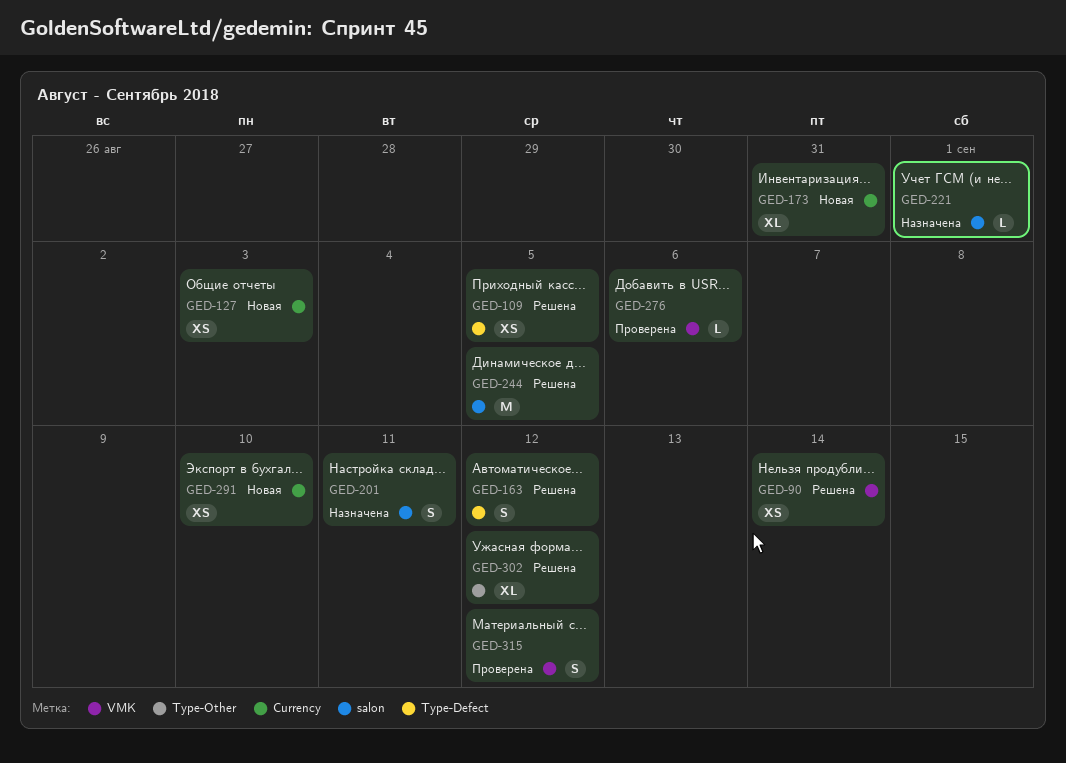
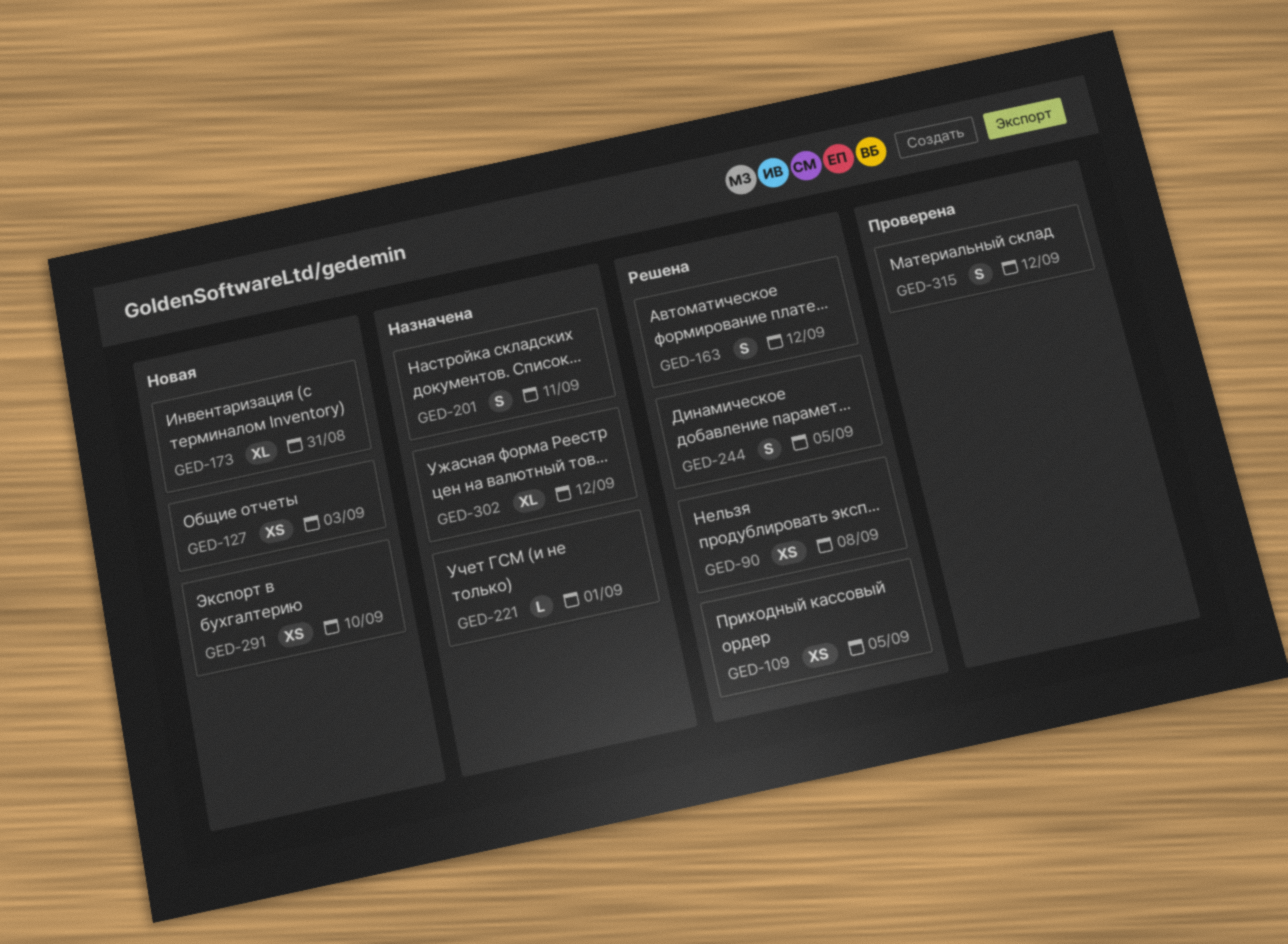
GED-90, due: Sep 14 -> Sep 8
GED-244, estimate: M -> S
GED-276: present -> none
GED-302, status: Решена -> Назначена

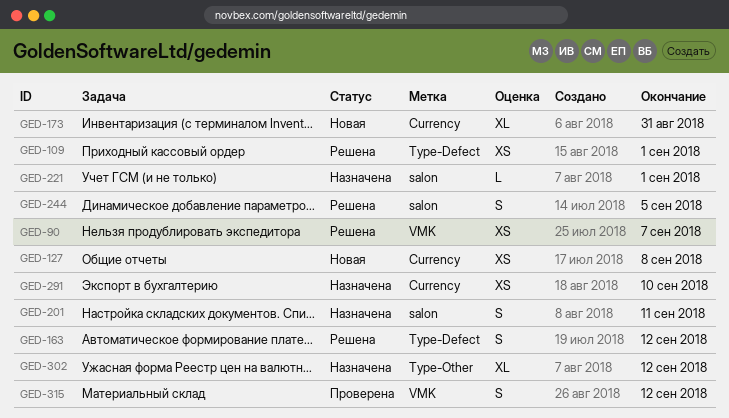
GED-90, due: Sep 8 -> Sep 7
GED-109, due: Sep 5 -> Sep 1
GED-127, due: Sep 3 -> Sep 8
GED-291, status: Новая -> Назначена

